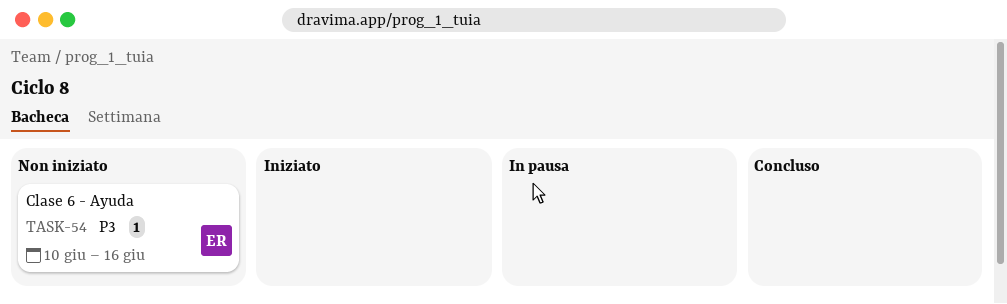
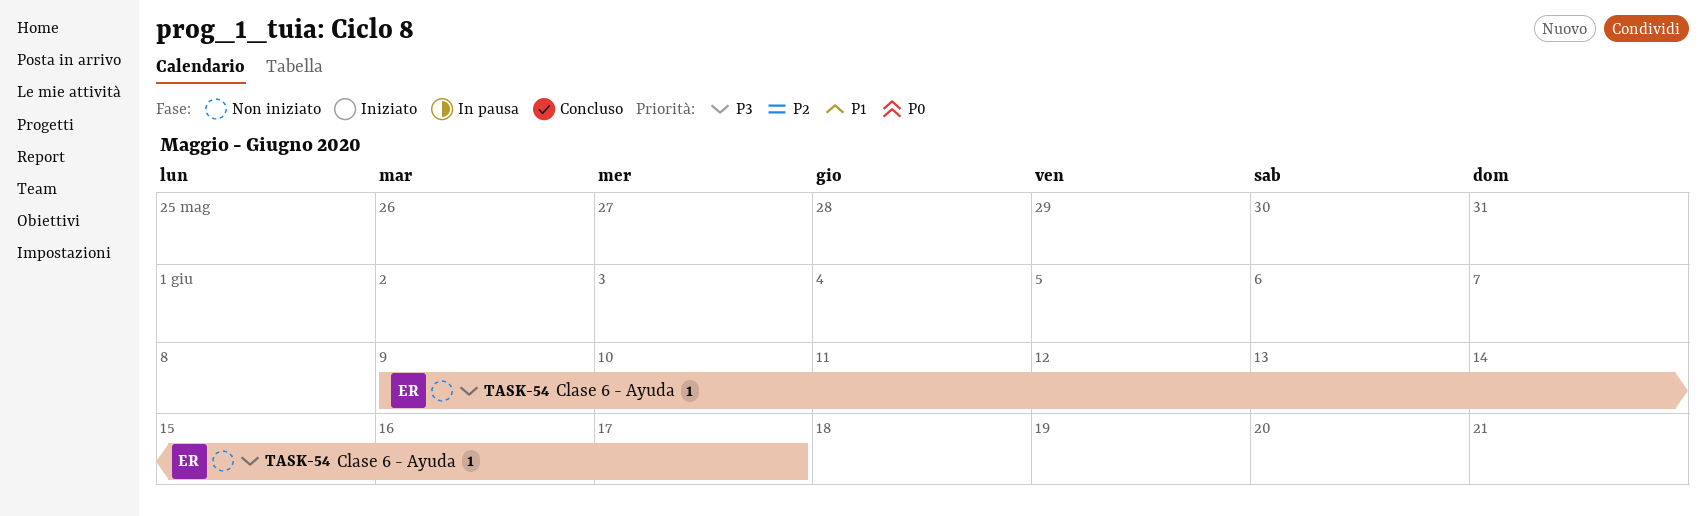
TASK-54, start: Jun 10 -> Jun 9
TASK-54, due: Jun 16 -> Jun 17

